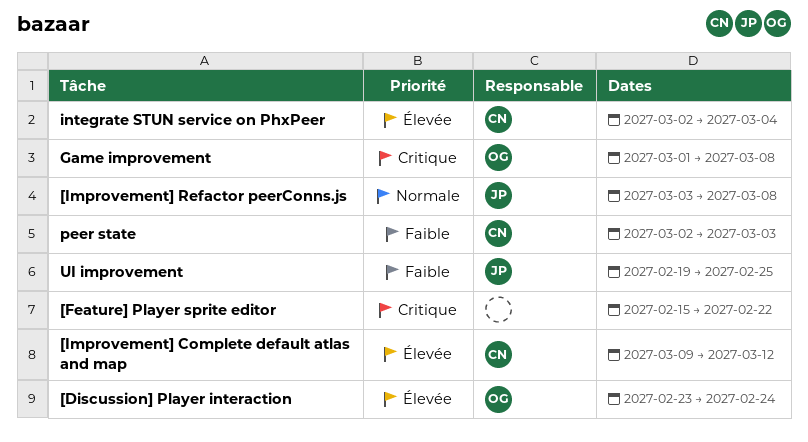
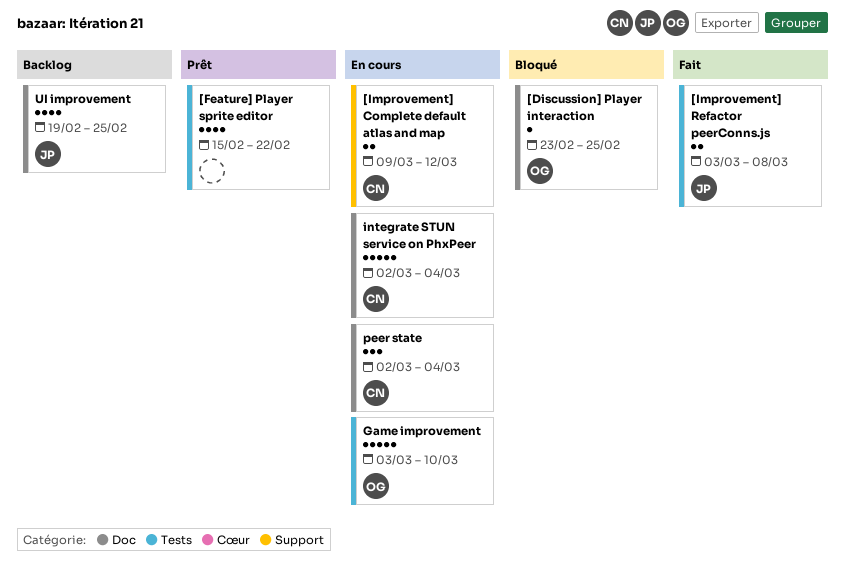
[Discussion] Player interaction, due: Feb 24 -> Feb 25
Game improvement, start: Mar 1 -> Mar 3
Game improvement, due: Mar 8 -> Mar 10
peer state, due: Mar 3 -> Mar 4

